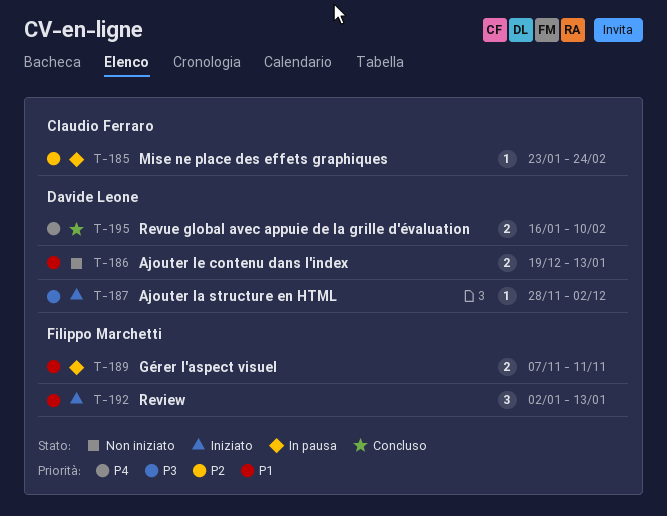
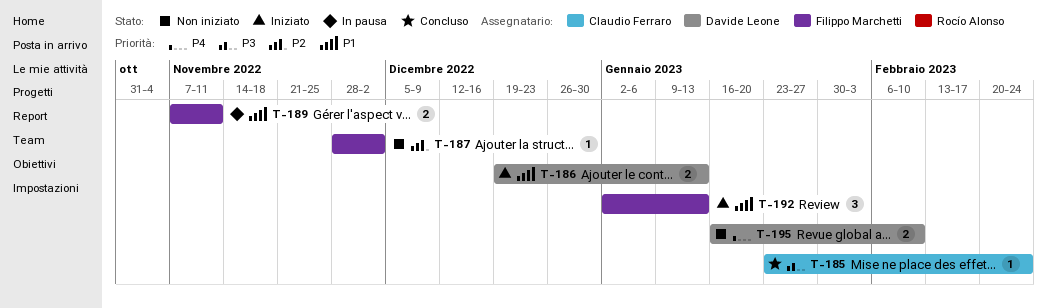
T-185, status: In pausa -> Concluso
T-185, priority: P2 -> P3
T-186, status: Non iniziato -> Iniziato
T-187, status: Iniziato -> Non iniziato
T-187, owner: Davide Leone -> Filippo Marchetti
T-187, priority: P3 -> P2
T-195, status: Concluso -> Non iniziato

